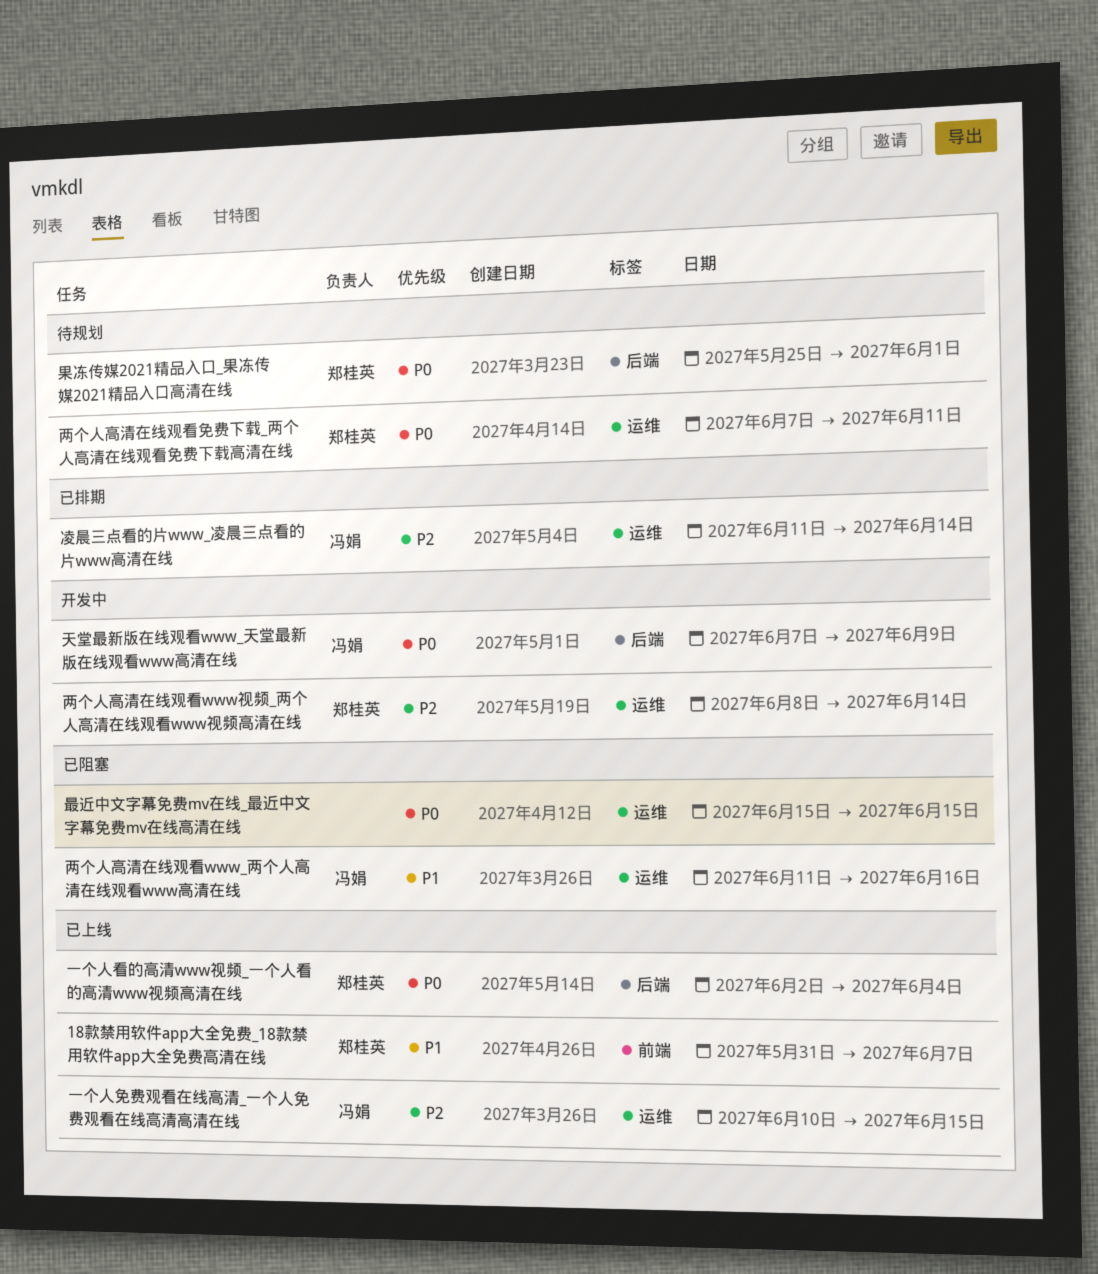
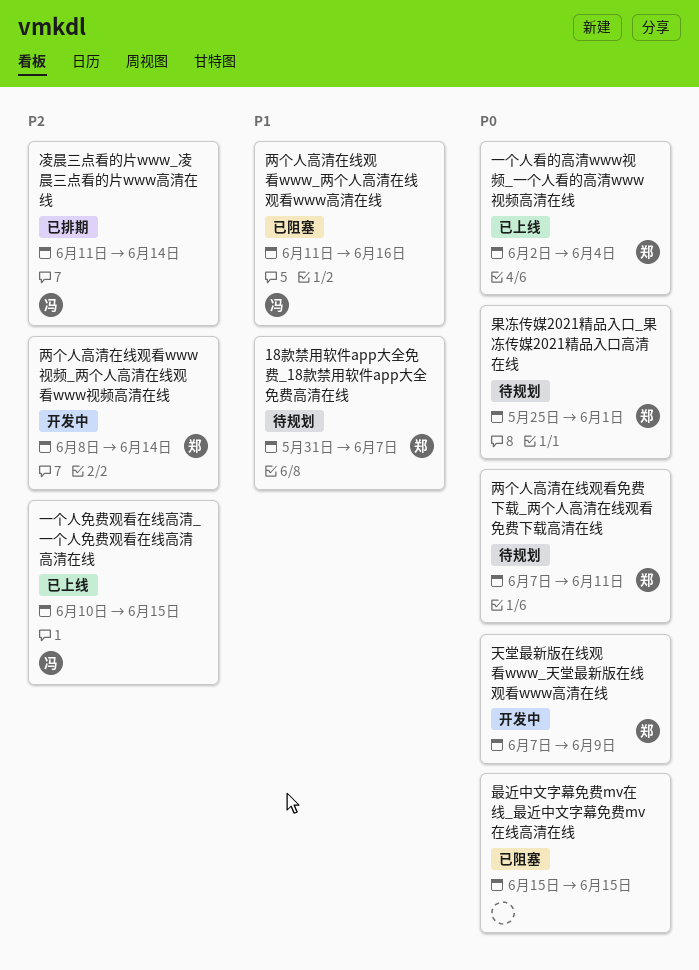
18款禁用软件app大全免费_18款禁用软件app大全免费高清在线, status: 已上线 -> 待规划
天堂最新版在线观看www_天堂最新版在线观看www高清在线, owner: 冯娟 -> 郑桂英

